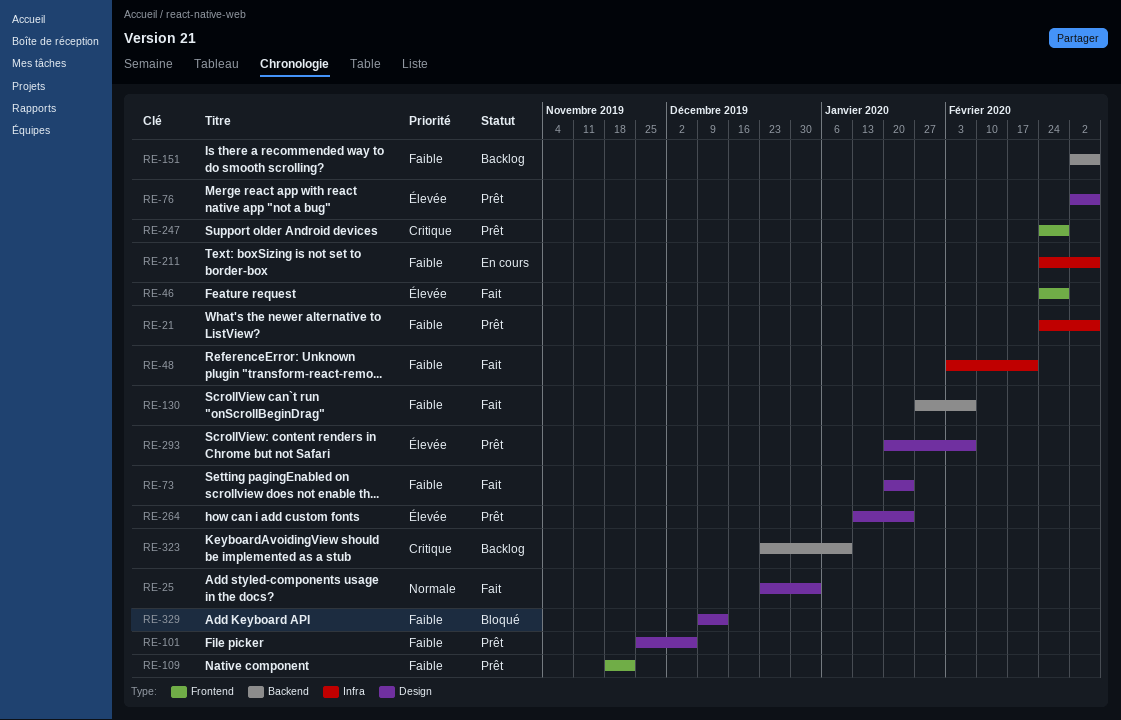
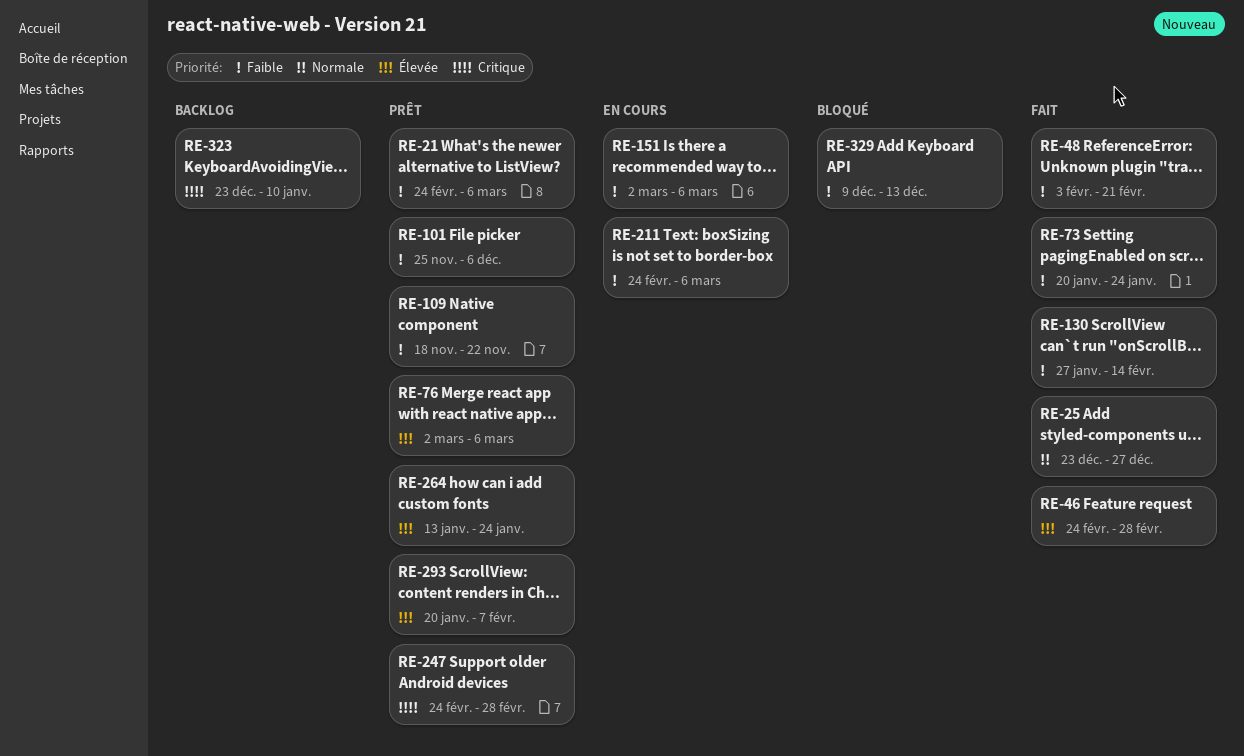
RE-25, due: Jan 3 -> Dec 27
RE-130, due: Feb 7 -> Feb 14
RE-151, status: Backlog -> En cours

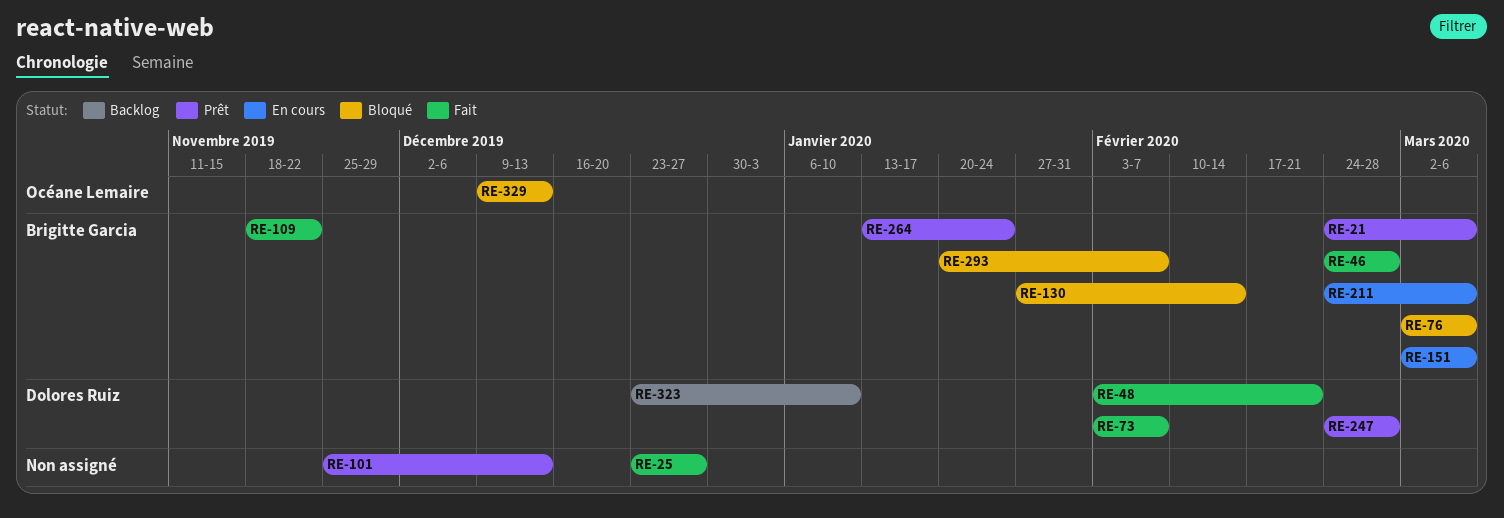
RE-73, start: Jan 20 -> Feb 3
RE-73, due: Jan 24 -> Feb 7
RE-76, status: Prêt -> Bloqué
RE-101, due: Dec 6 -> Dec 13
RE-109, status: Prêt -> Fait
RE-130, status: Fait -> Bloqué
RE-293, status: Prêt -> Bloqué

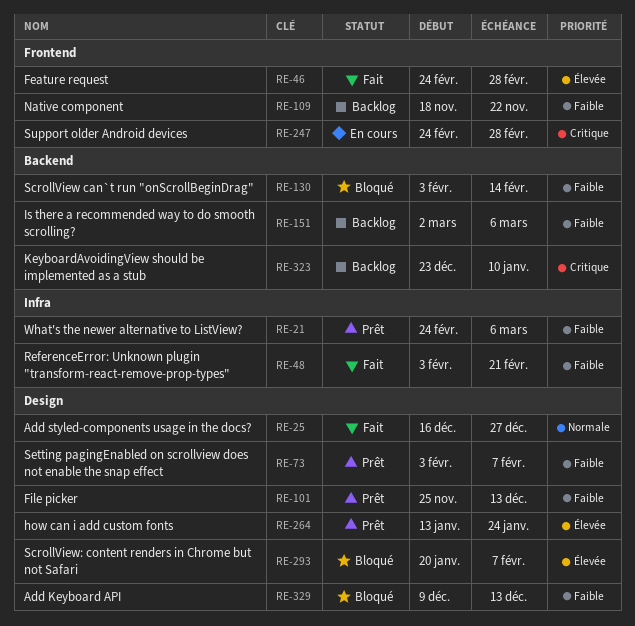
RE-25, start: Dec 23 -> Dec 16
RE-73, status: Fait -> Prêt
RE-76: present -> none
RE-109, status: Fait -> Backlog
RE-130, start: Jan 27 -> Feb 3
RE-151, status: En cours -> Backlog
RE-211: present -> none
RE-247, status: Prêt -> En cours

